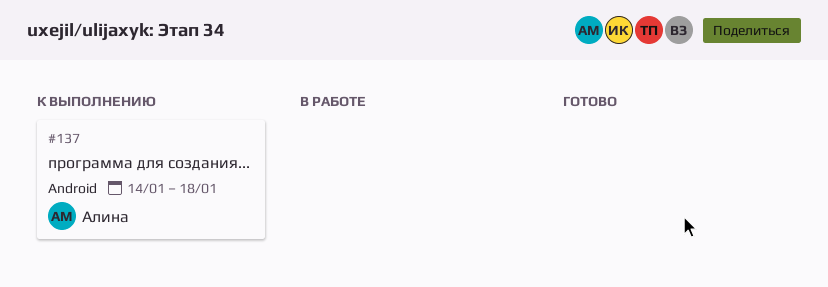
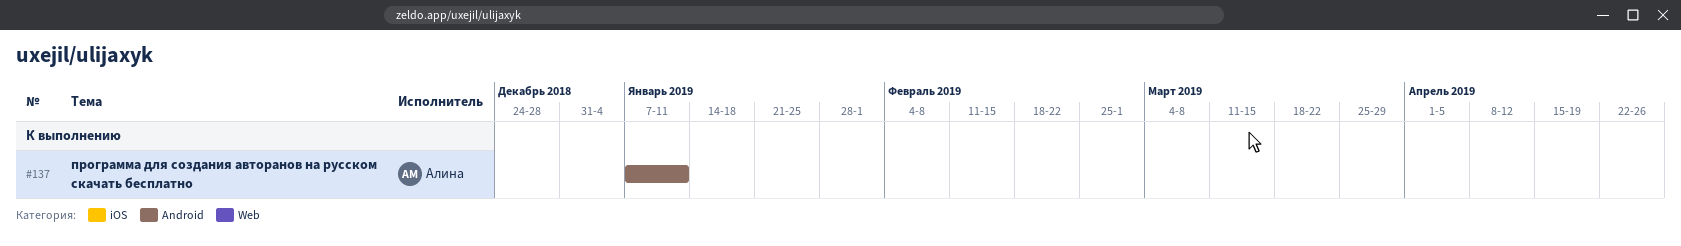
#137, start: Jan 14 -> Jan 7
#137, due: Jan 18 -> Jan 11

